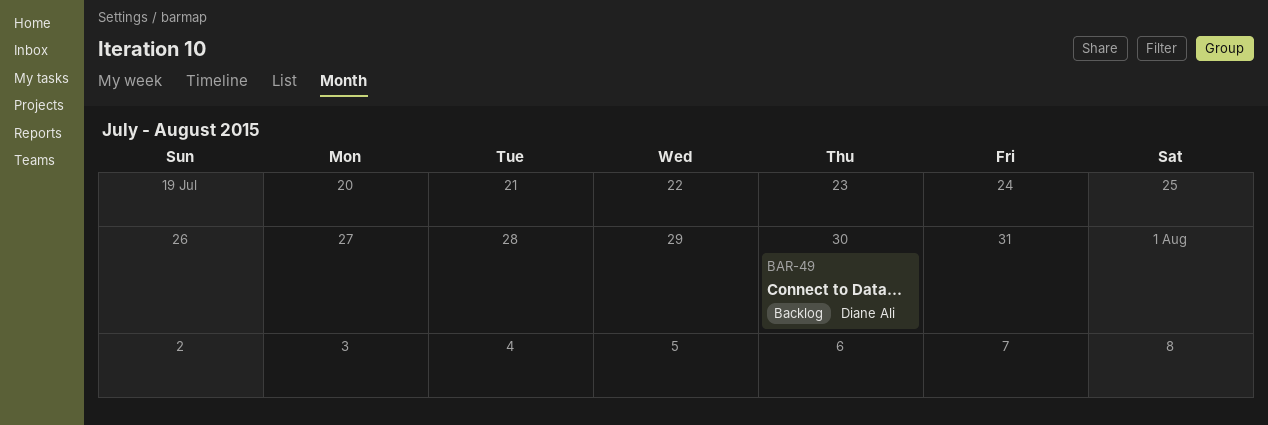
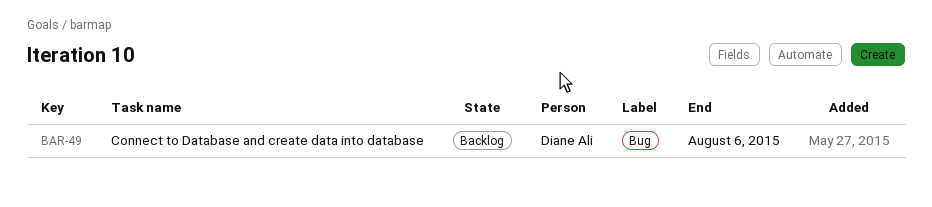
BAR-49, due: Jul 30 -> Aug 6

